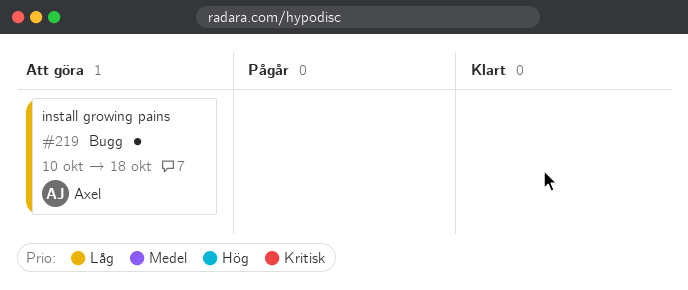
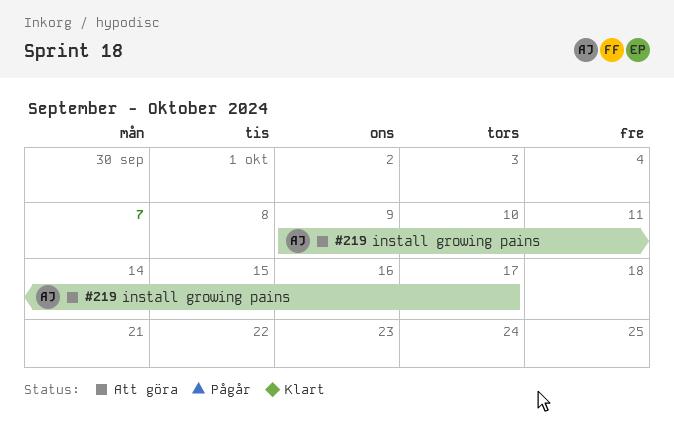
#219, start: Oct 10 -> Oct 9
#219, due: Oct 18 -> Oct 17

